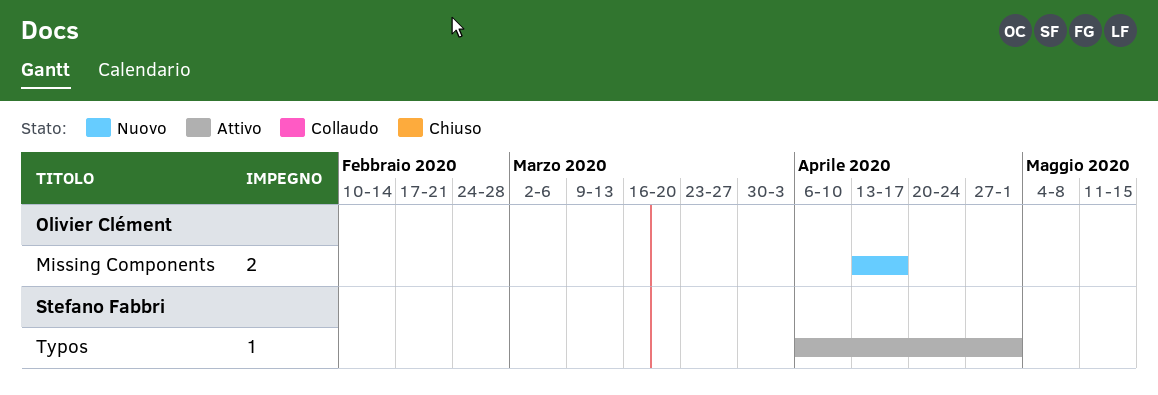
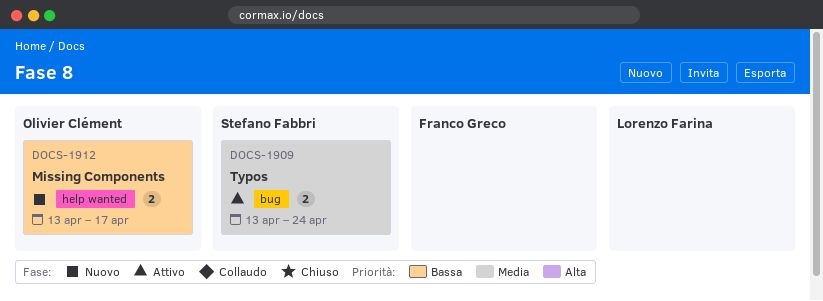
Typos, estimate: 1 -> 2
Typos, start: Apr 6 -> Apr 13
Typos, due: May 1 -> Apr 24

